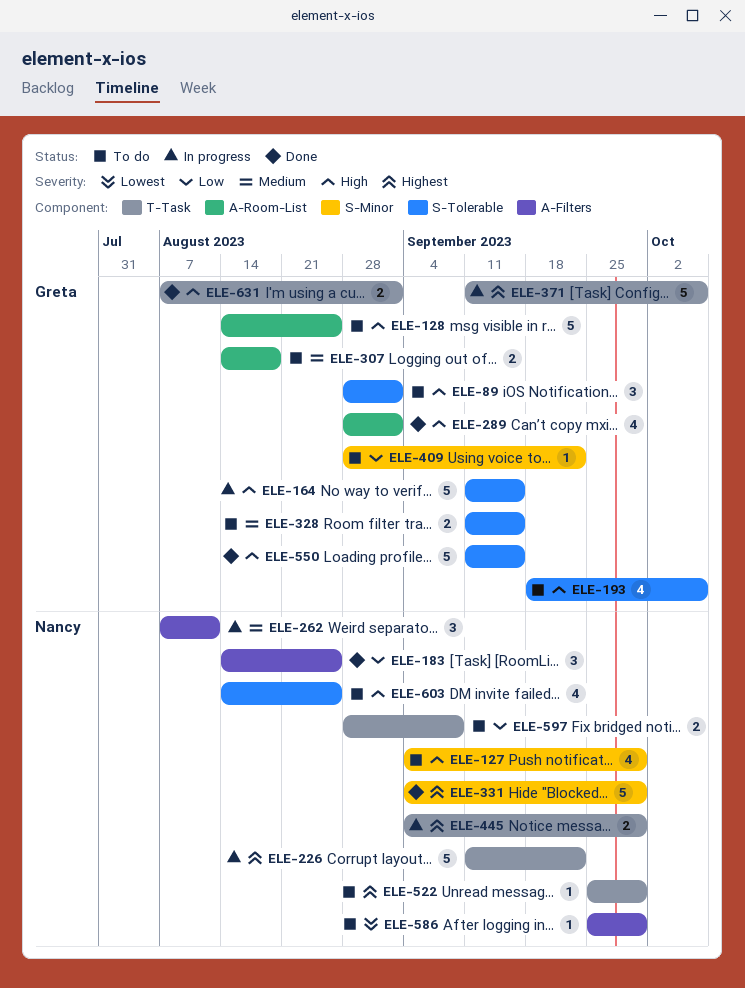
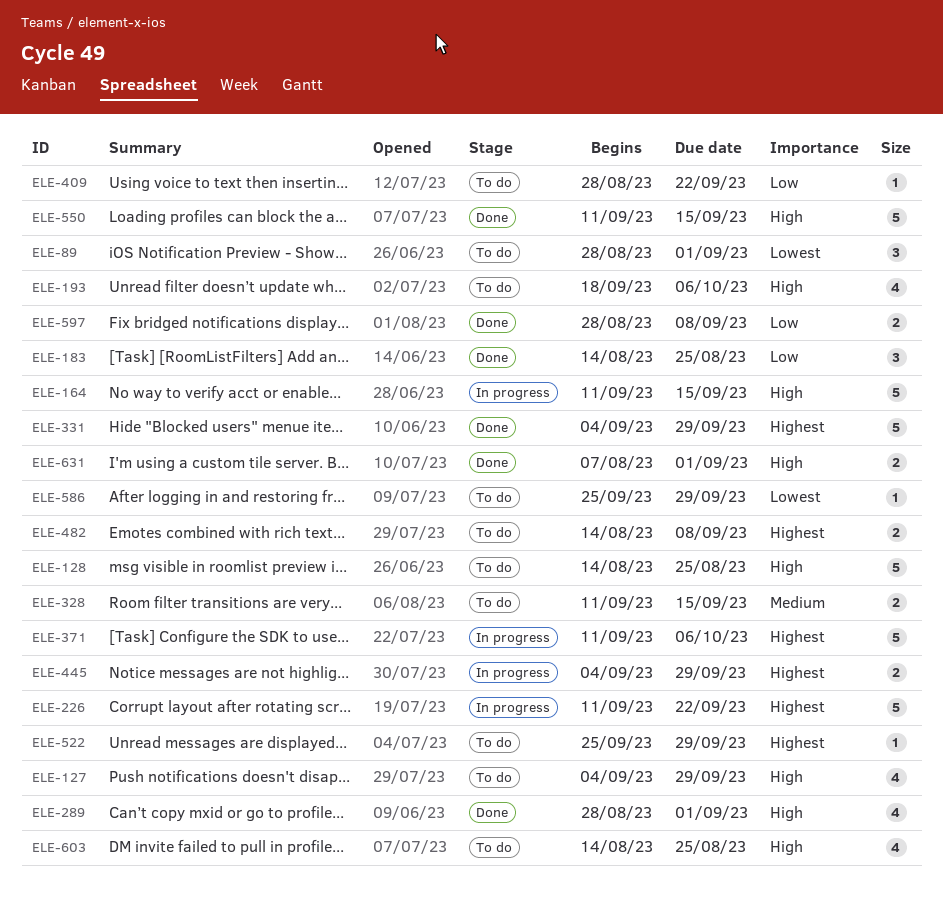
ELE-89, priority: High -> Lowest
ELE-262: present -> none
ELE-307: present -> none
ELE-482: none -> present
ELE-597, status: To do -> Done

